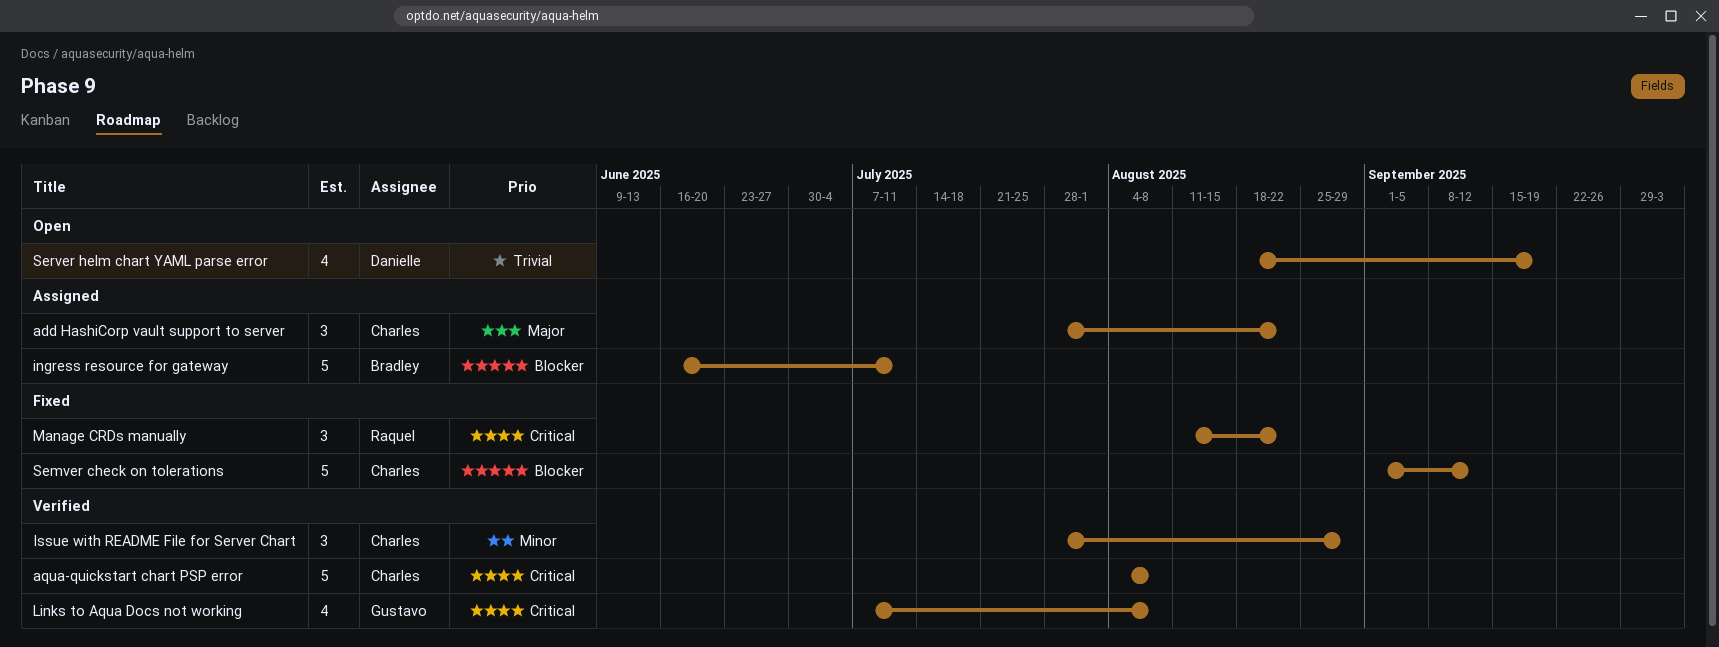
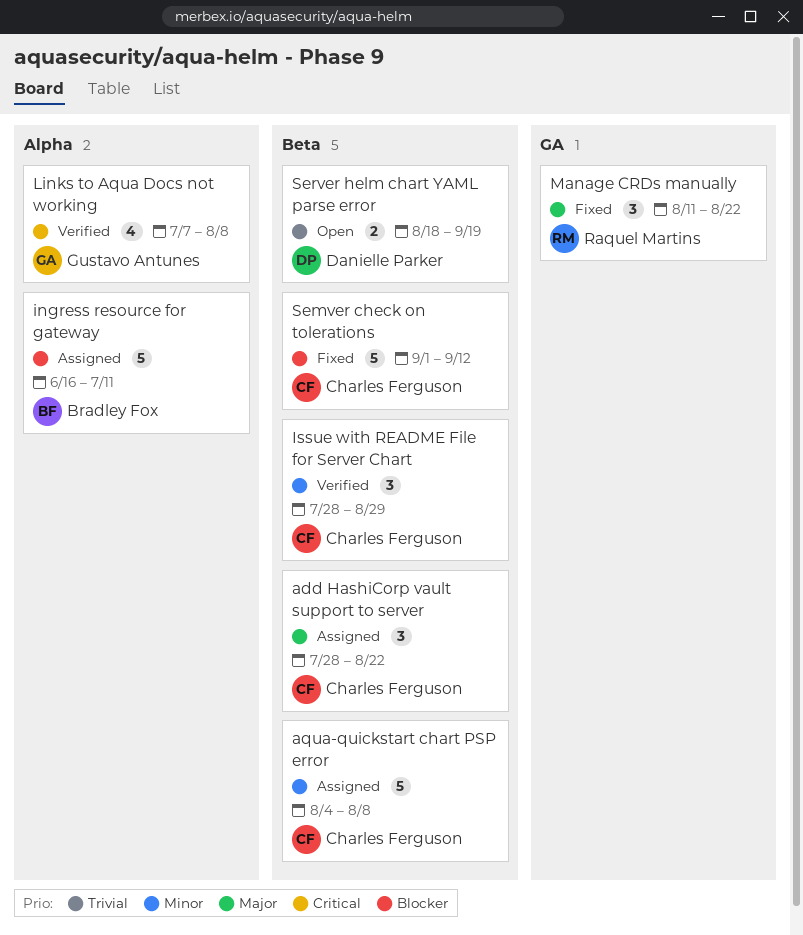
aqua-quickstart chart PSP error, status: Verified -> Assigned
aqua-quickstart chart PSP error, priority: Critical -> Minor
Manage CRDs manually, priority: Critical -> Major
Server helm chart YAML parse error, estimate: 4 -> 2

